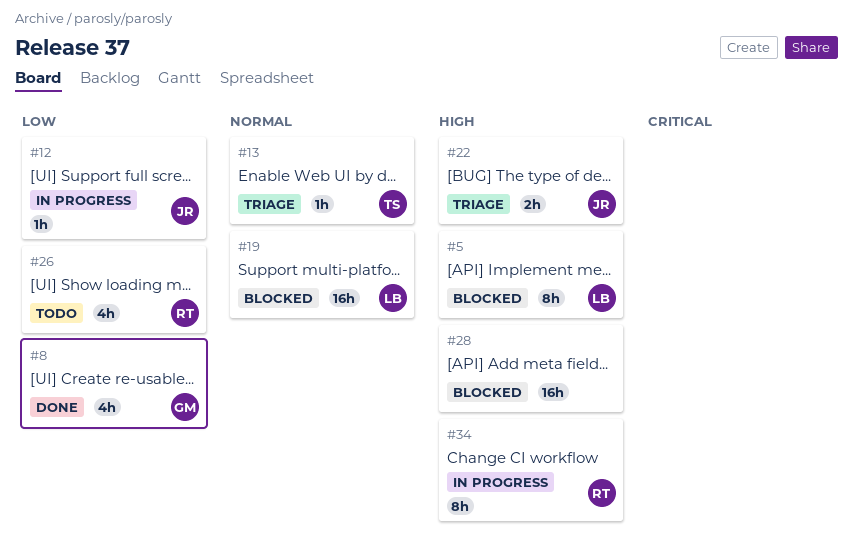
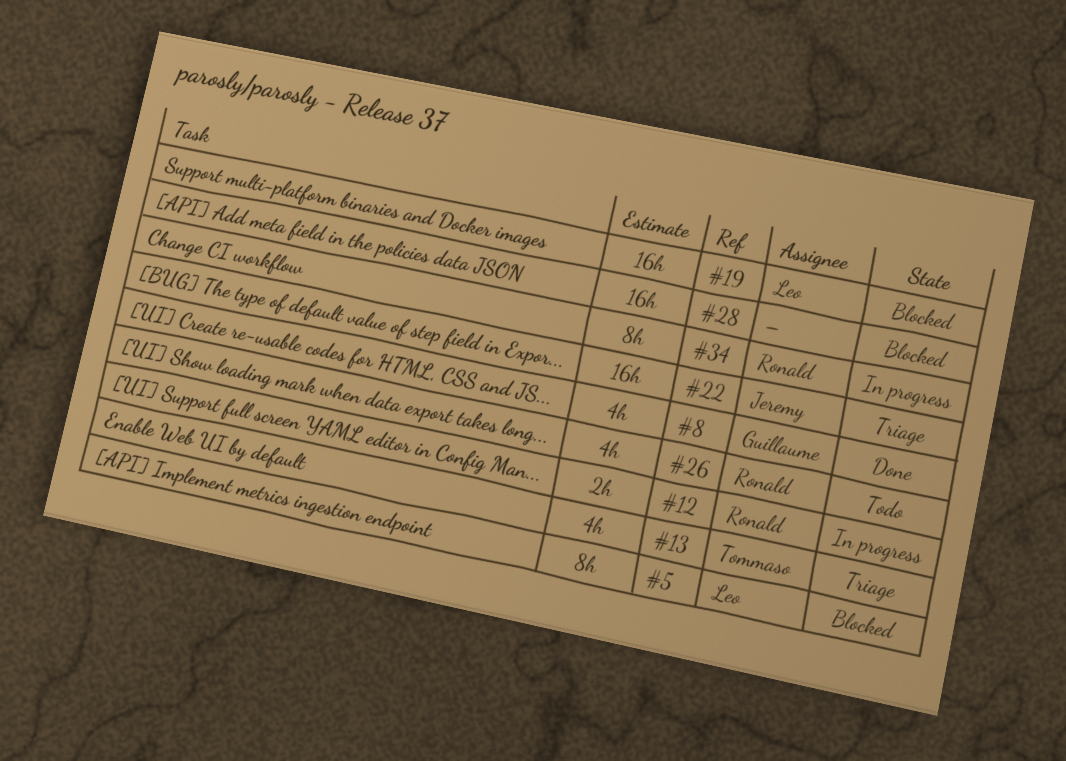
#12, owner: Jeremy -> Ronald
#12, estimate: 1h -> 2h
#13, estimate: 1h -> 4h
#22, estimate: 2h -> 16h

